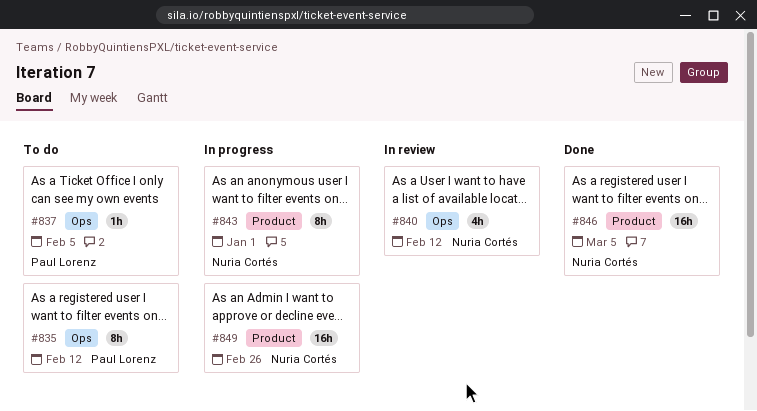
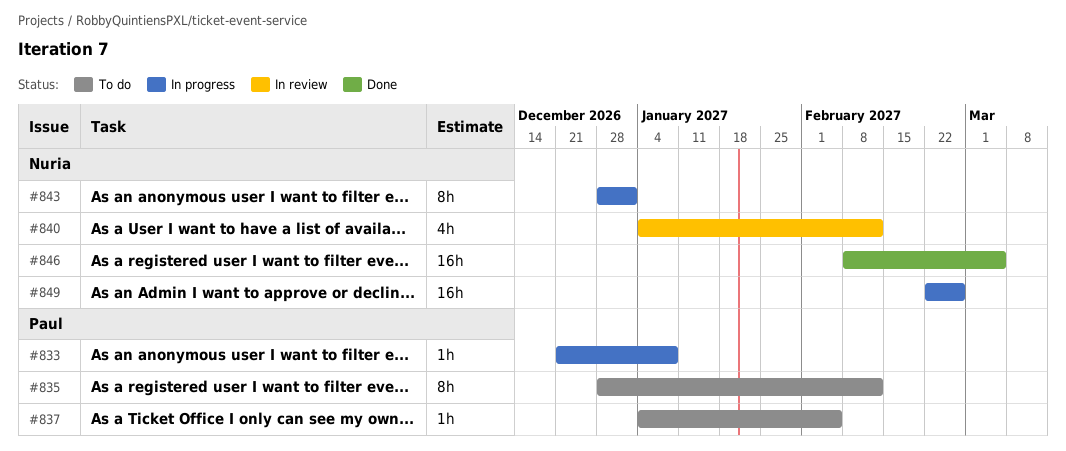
#833: none -> present

